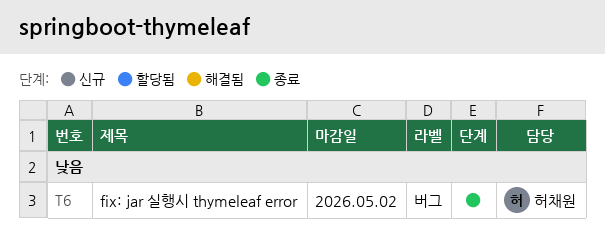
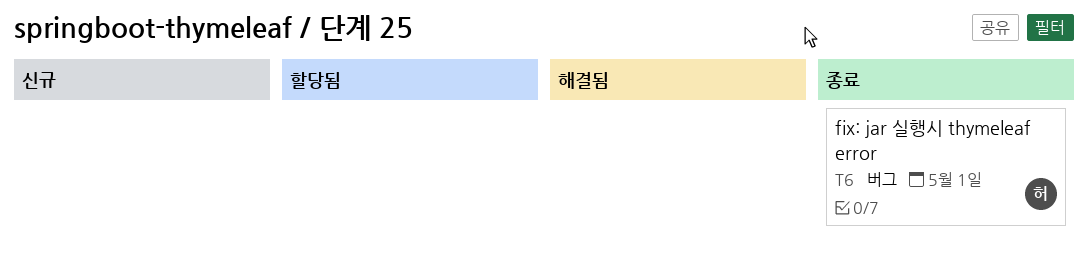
T6, due: May 2 -> May 1

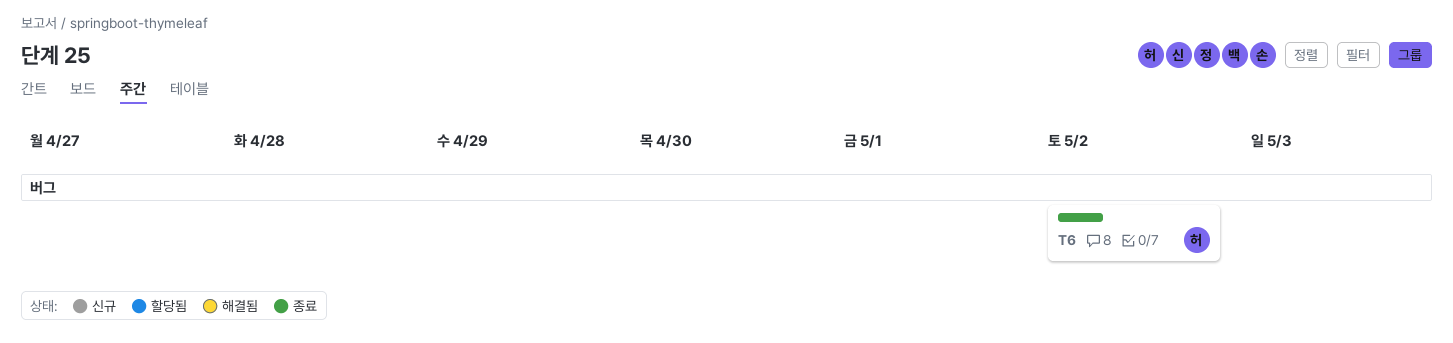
T6, due: May 1 -> May 2

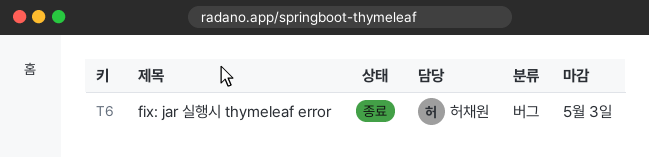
T6, due: May 2 -> May 3

